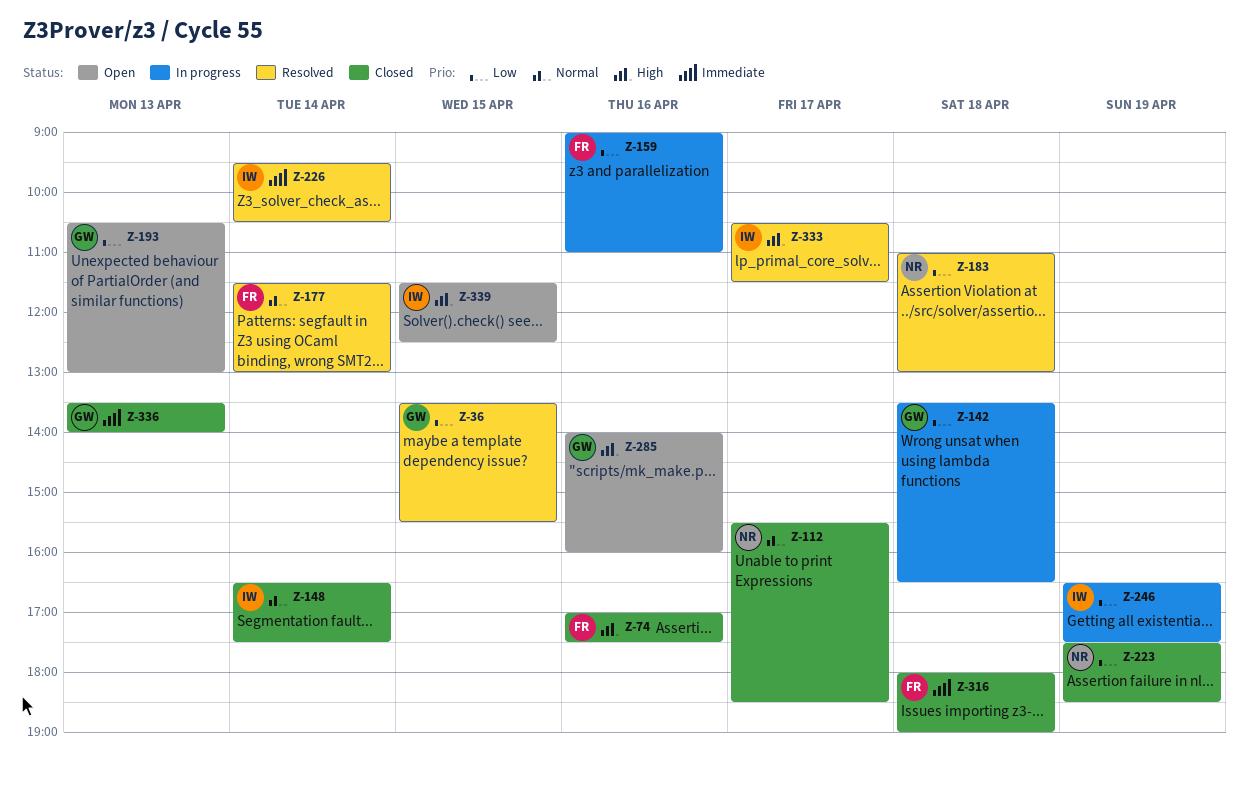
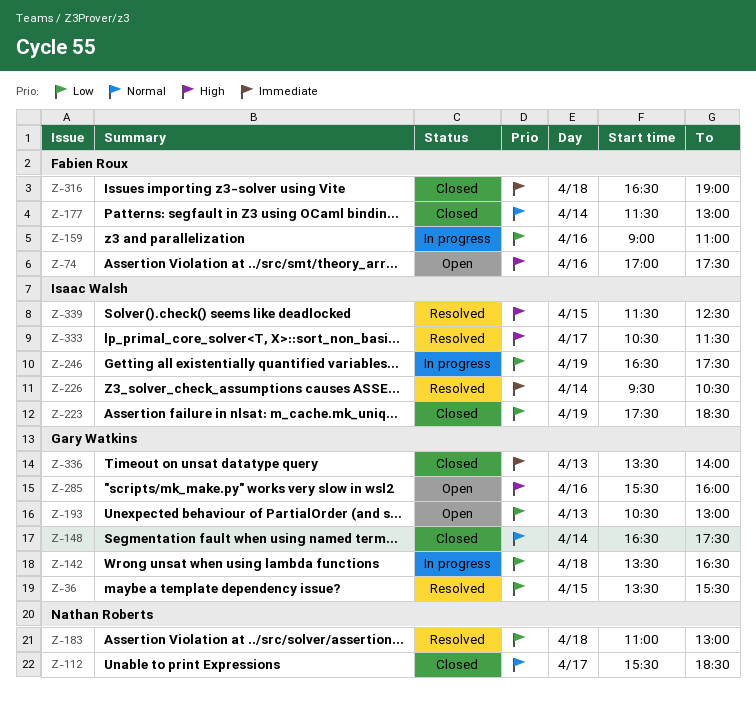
Z-74, status: Closed -> Open
Z-148, owner: Isaac Walsh -> Gary Watkins
Z-177, status: Resolved -> Closed
Z-223, owner: Nathan Roberts -> Isaac Walsh
Z-285, begins: 14:00 -> 15:30
Z-316, begins: 18:00 -> 16:30
Z-339, status: Open -> Resolved

